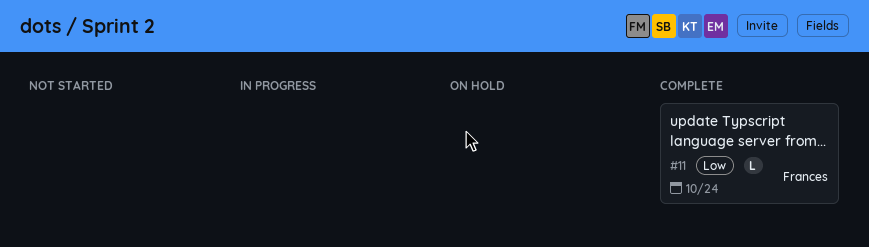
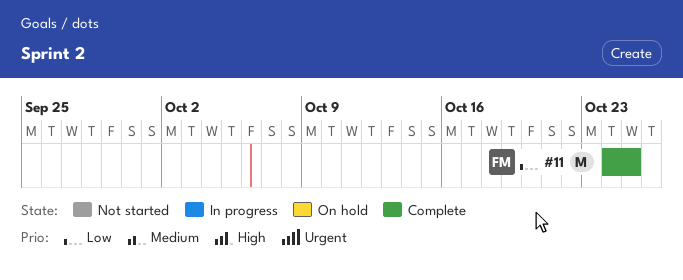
#11, estimate: L -> M
#11, due: Oct 24 -> Oct 25

